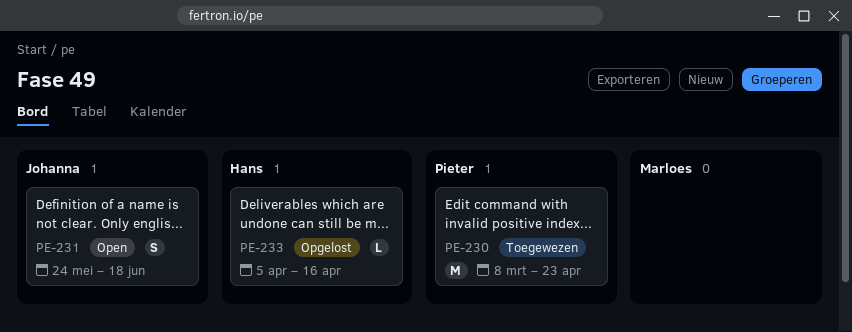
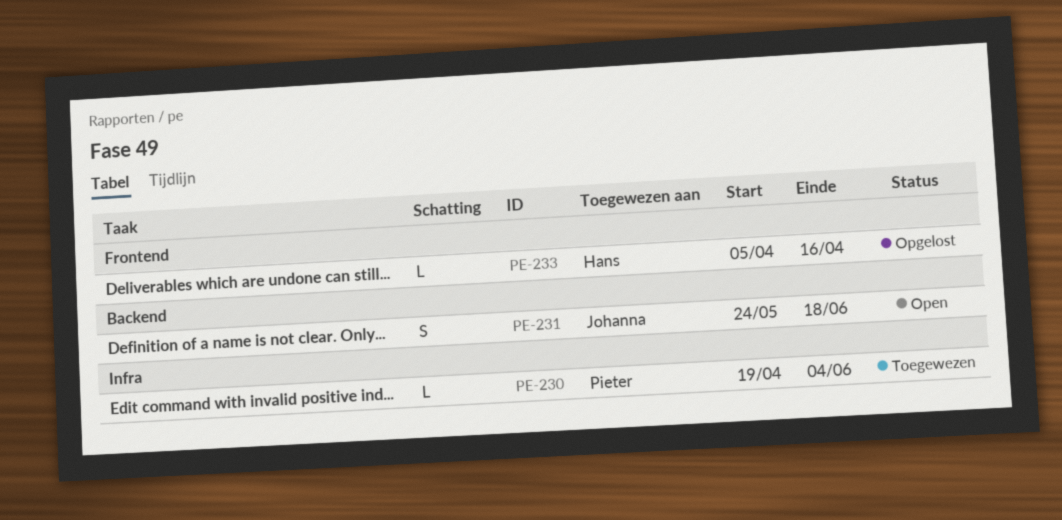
PE-230, estimate: M -> L
PE-230, start: Mar 8 -> Apr 19
PE-230, due: Apr 23 -> Jun 4

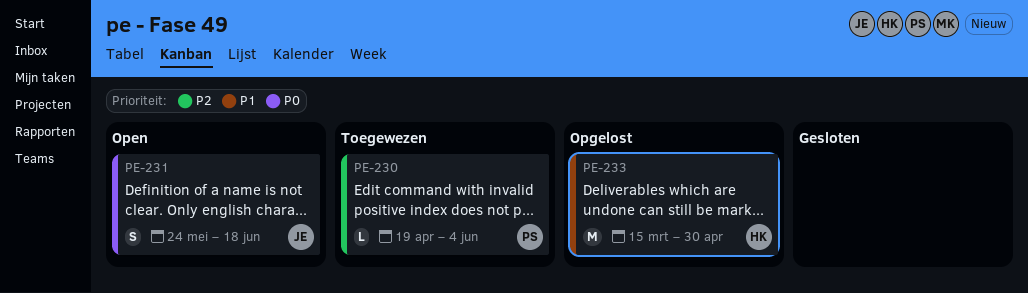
PE-233, estimate: L -> M
PE-233, start: Apr 5 -> Mar 15
PE-233, due: Apr 16 -> Apr 30

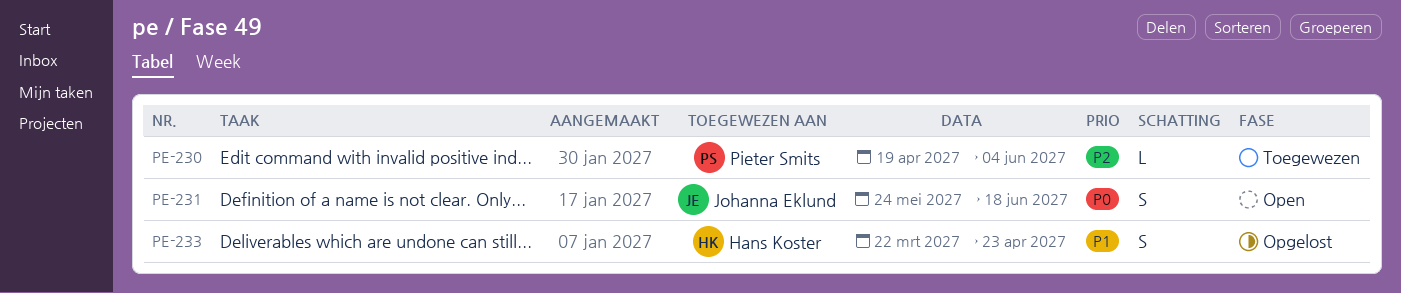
PE-233, estimate: M -> S
PE-233, start: Mar 15 -> Mar 22
PE-233, due: Apr 30 -> Apr 23

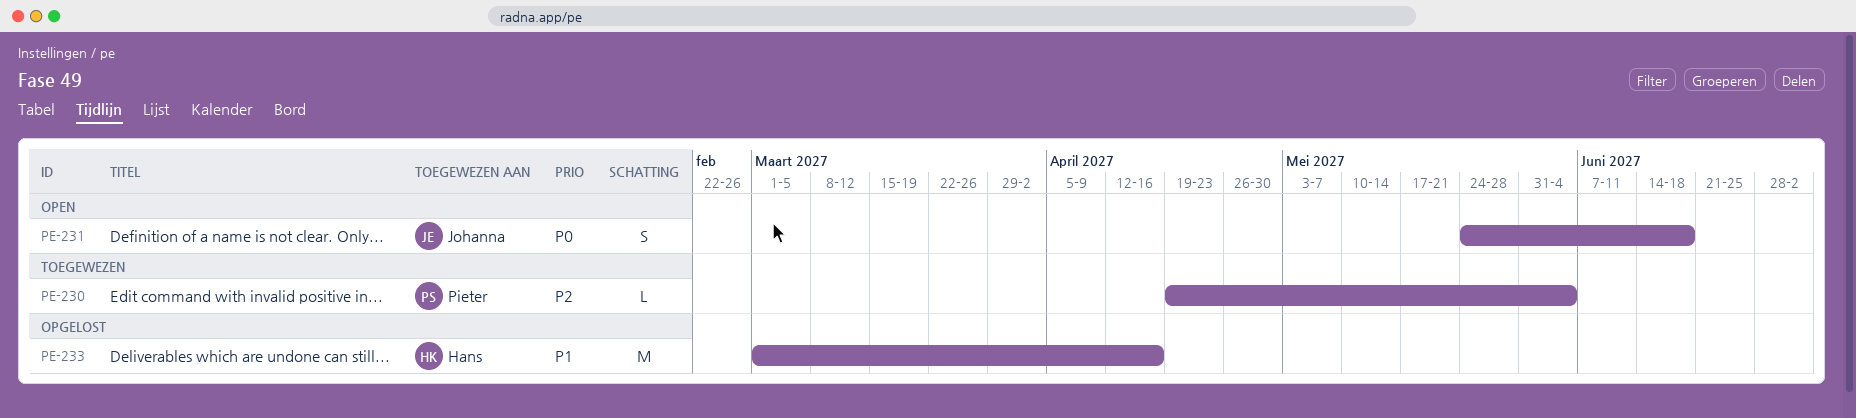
PE-233, estimate: S -> M
PE-233, start: Mar 22 -> Mar 1
PE-233, due: Apr 23 -> Apr 16

